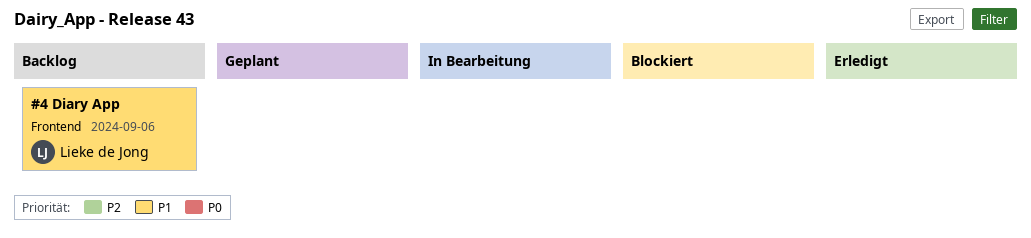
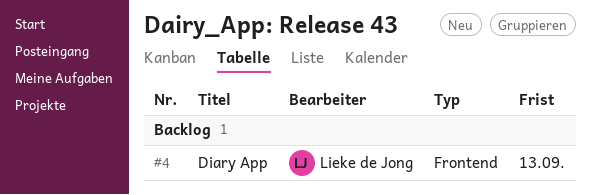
#4, due: Sep 6 -> Sep 13

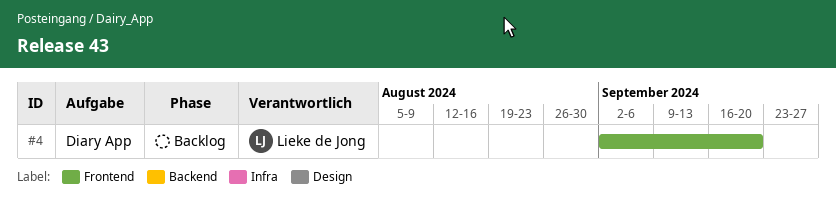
#4, due: Sep 13 -> Sep 20

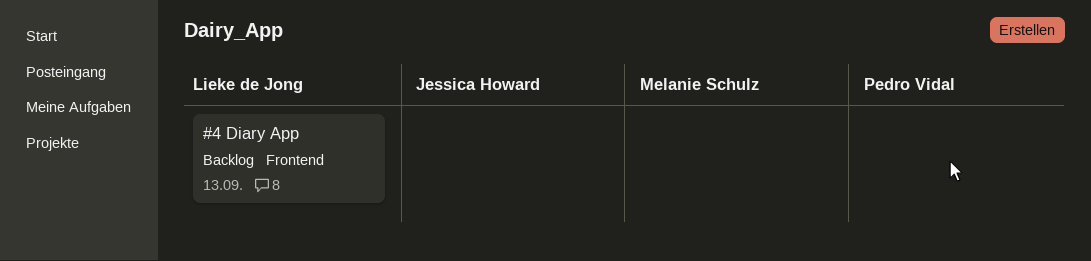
#4, due: Sep 20 -> Sep 13

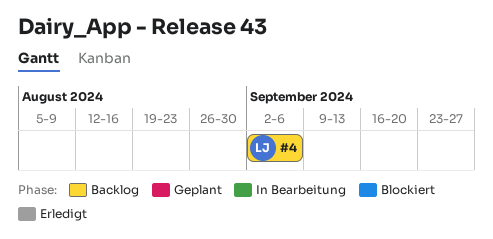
#4, due: Sep 13 -> Sep 6

